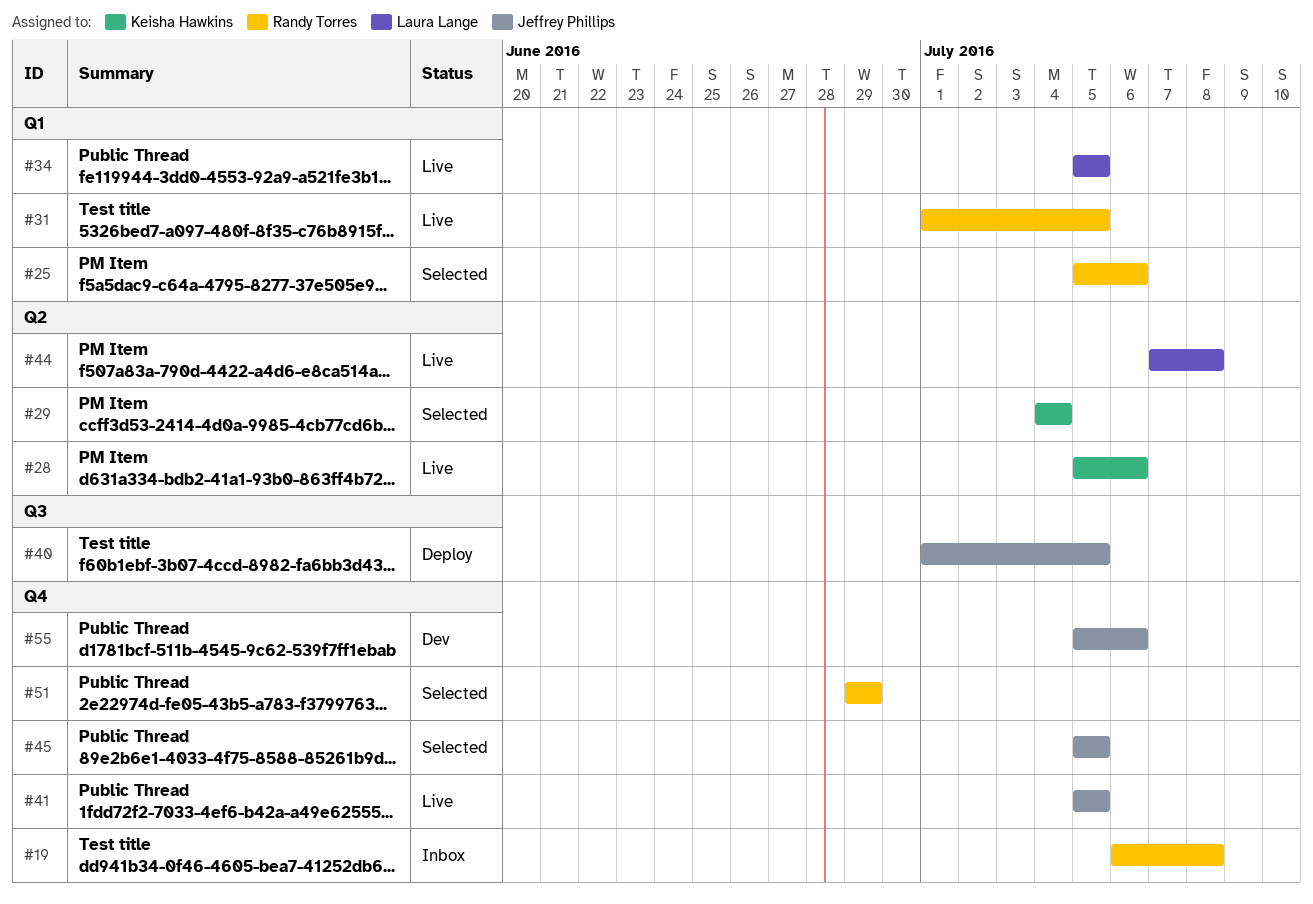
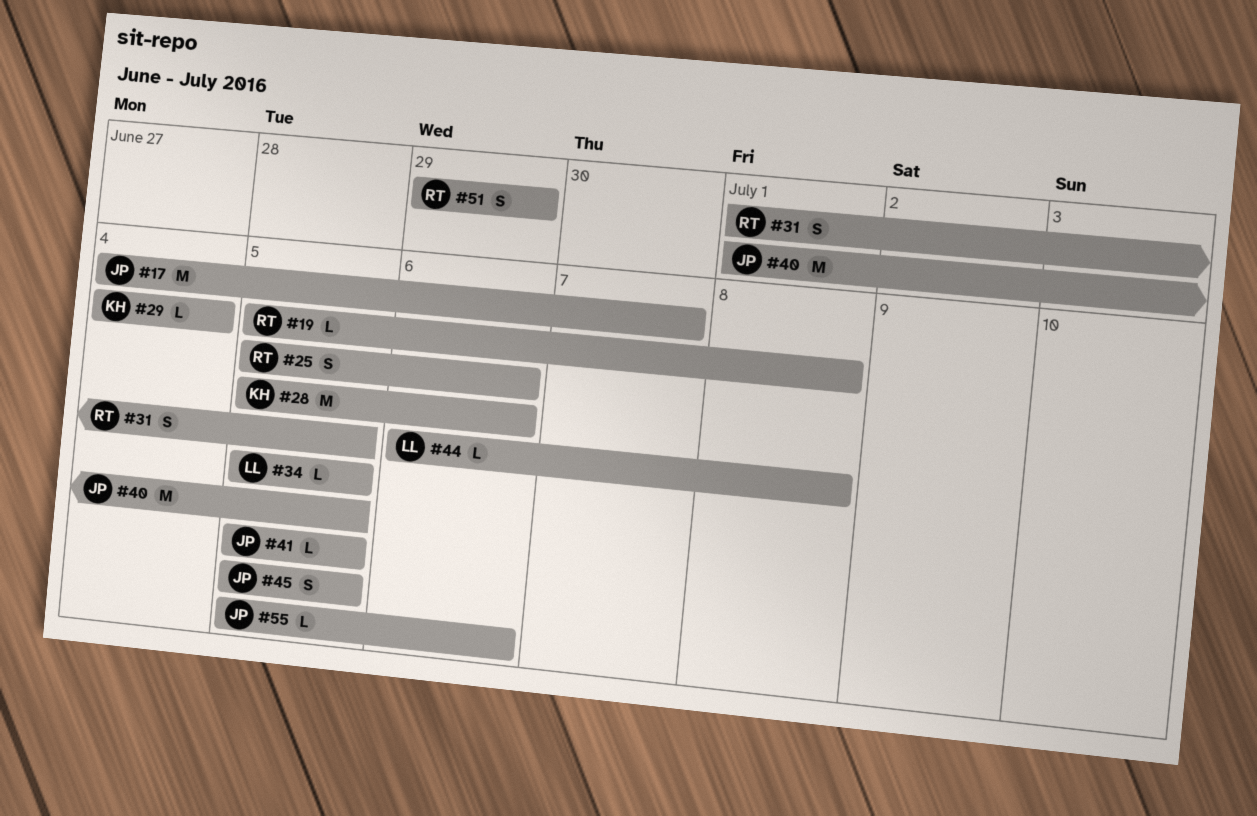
#17: none -> present
#19, start: Jul 6 -> Jul 5
#44, start: Jul 7 -> Jul 6

